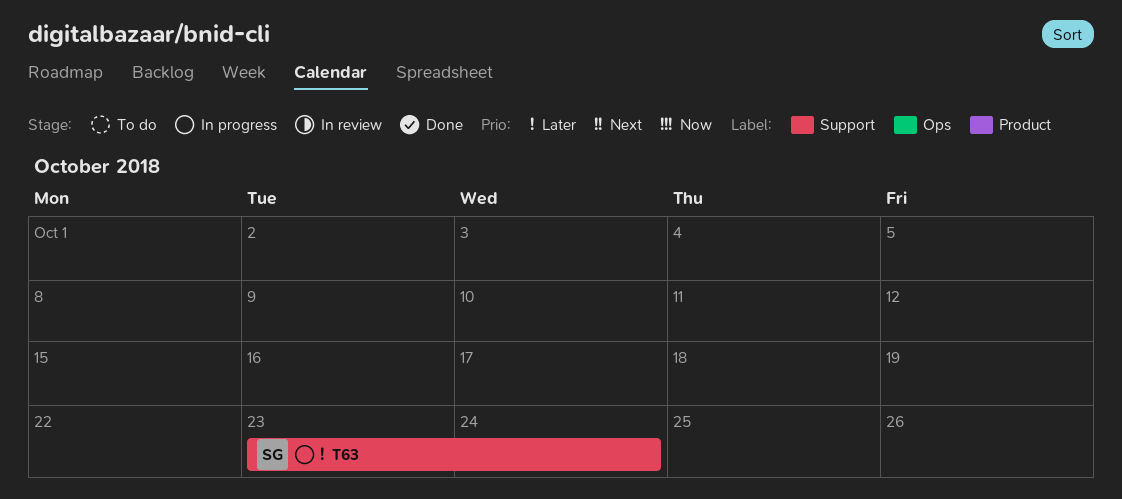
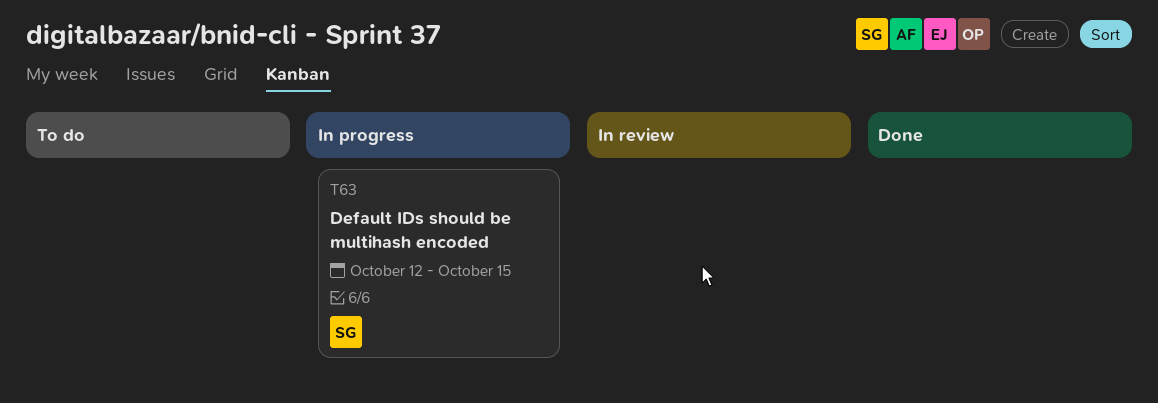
T63, start: Oct 23 -> Oct 12
T63, due: Oct 24 -> Oct 15

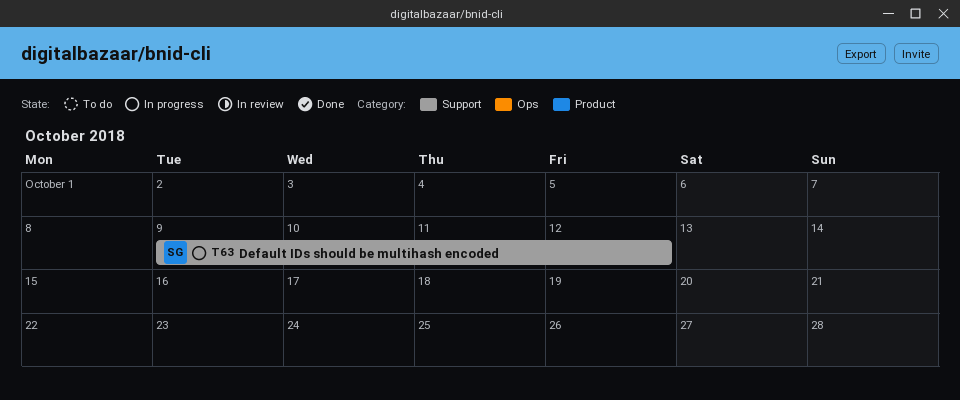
T63, start: Oct 12 -> Oct 9
T63, due: Oct 15 -> Oct 12

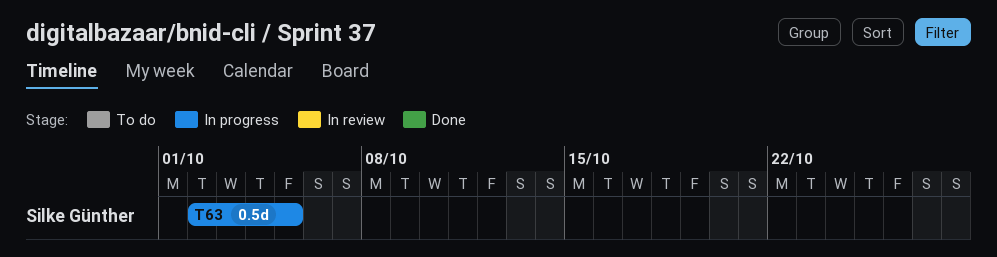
T63, start: Oct 9 -> Oct 2
T63, due: Oct 12 -> Oct 5

